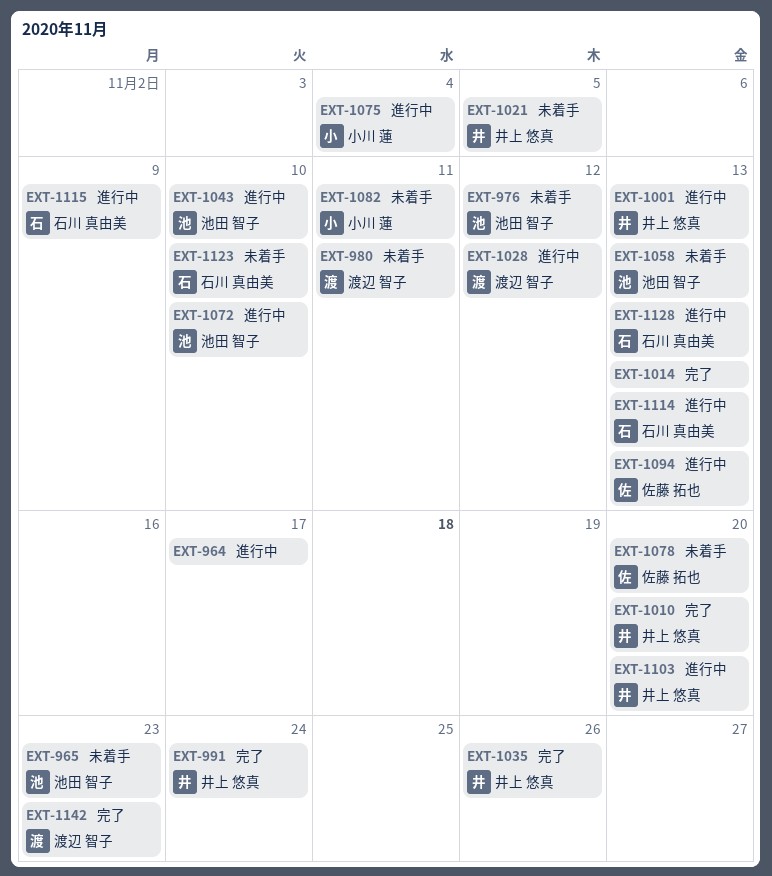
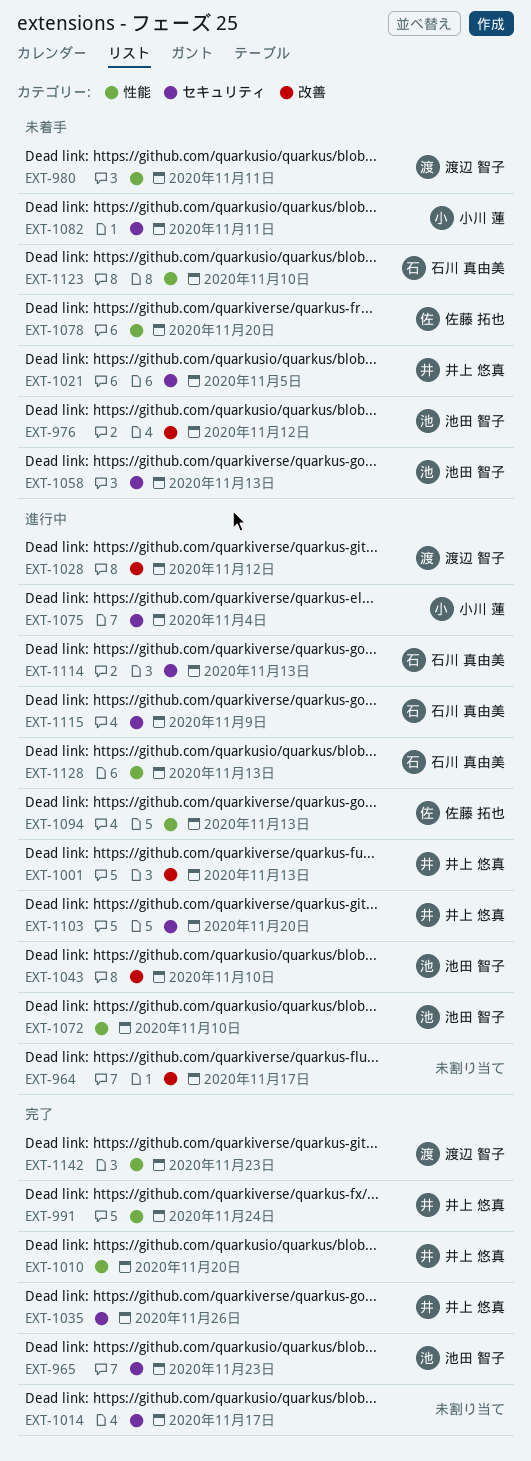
EXT-965, status: 未着手 -> 完了
EXT-1014, due: Nov 13 -> Nov 17

